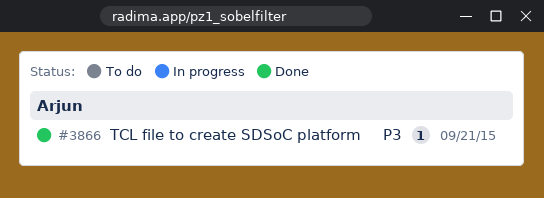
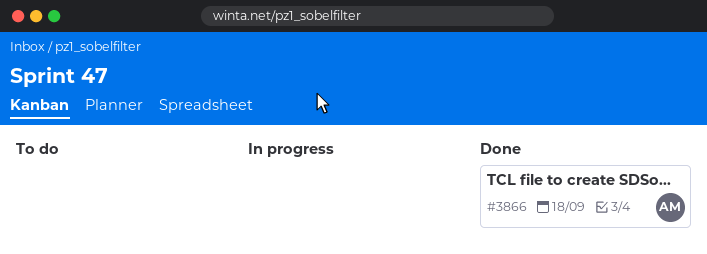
#3866, due: Sep 21 -> Sep 18

